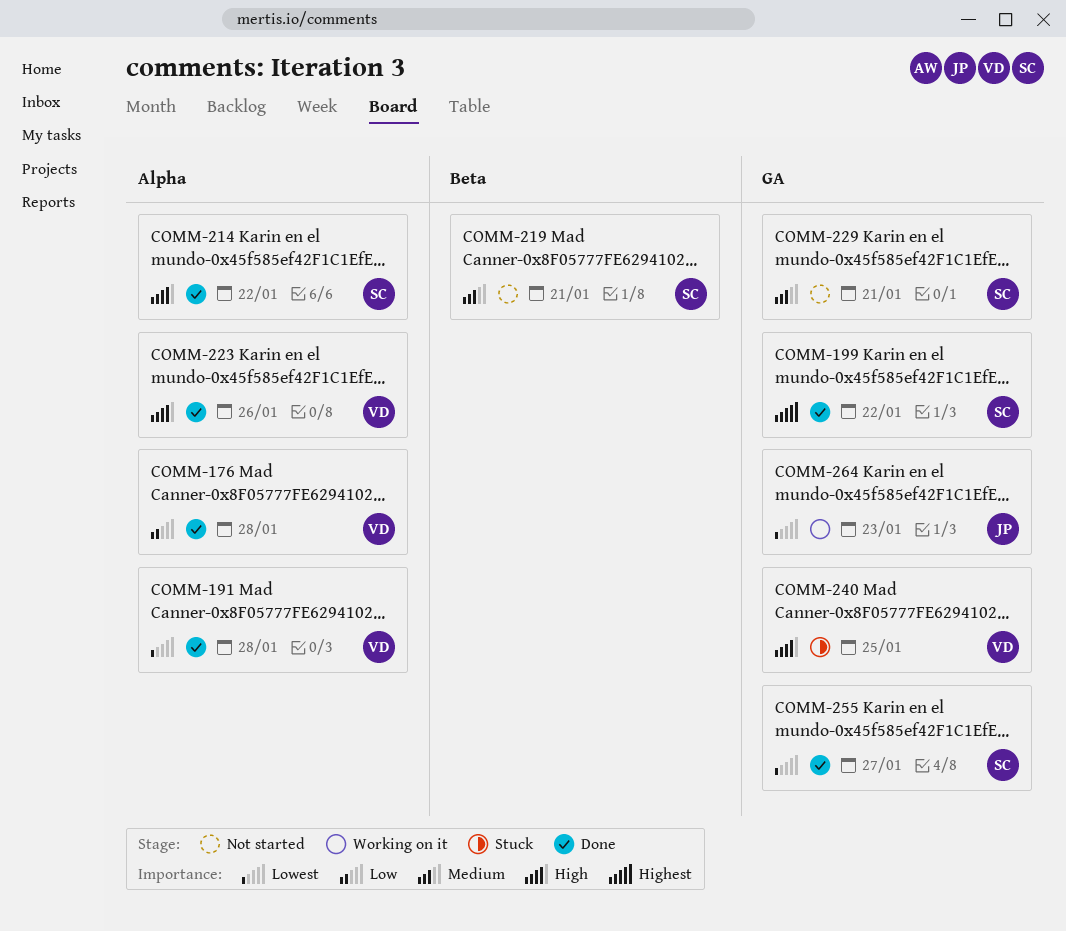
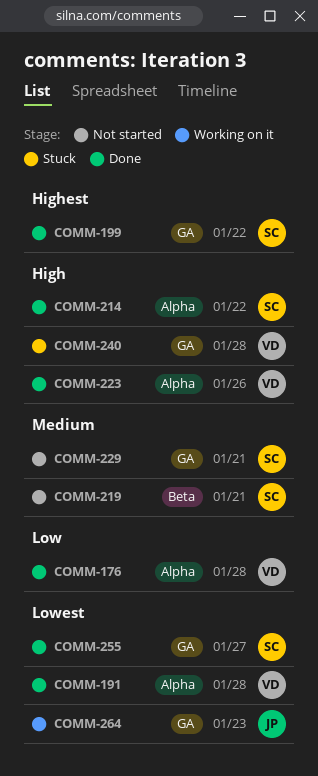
COMM-240, due: Jan 25 -> Jan 28

